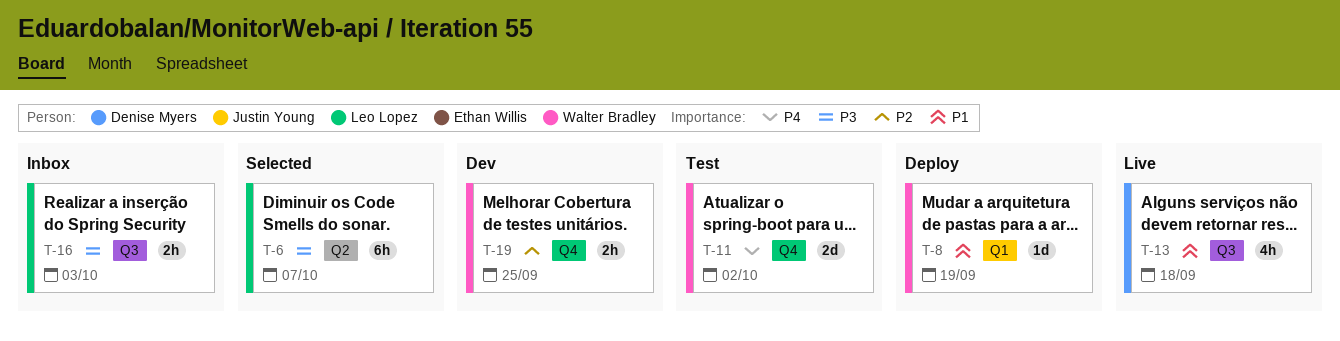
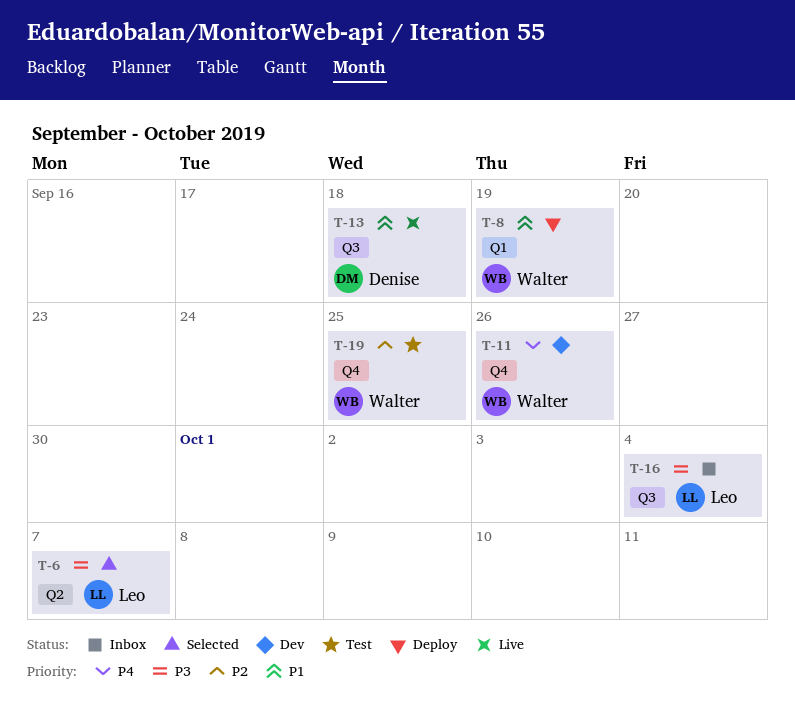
T-11, status: Test -> Dev
T-11, due: Oct 2 -> Sep 26
T-16, due: Oct 3 -> Oct 4
T-19, status: Dev -> Test

